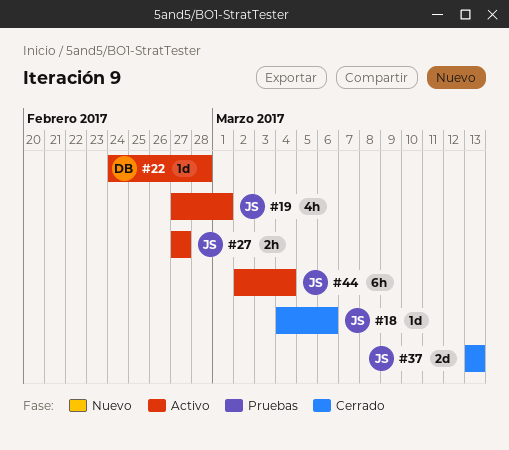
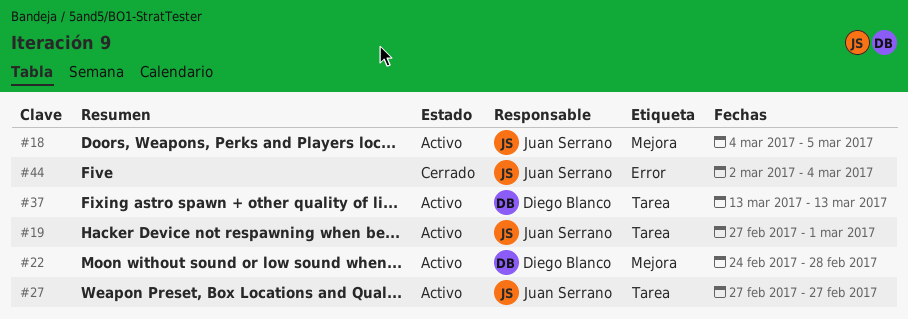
#18, status: Cerrado -> Activo
#18, due: Mar 6 -> Mar 5
#37, status: Cerrado -> Activo
#37, owner: Juan Serrano -> Diego Blanco
#44, status: Activo -> Cerrado

